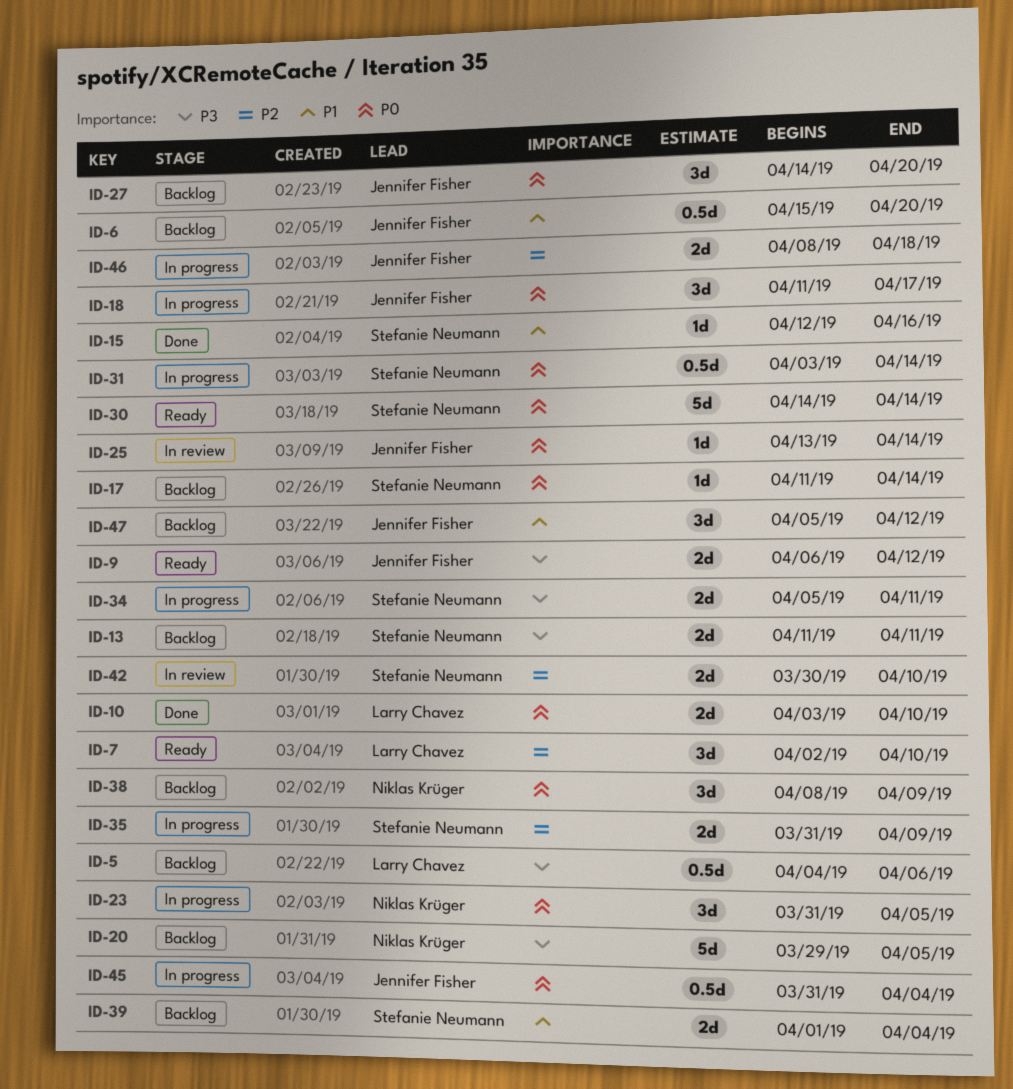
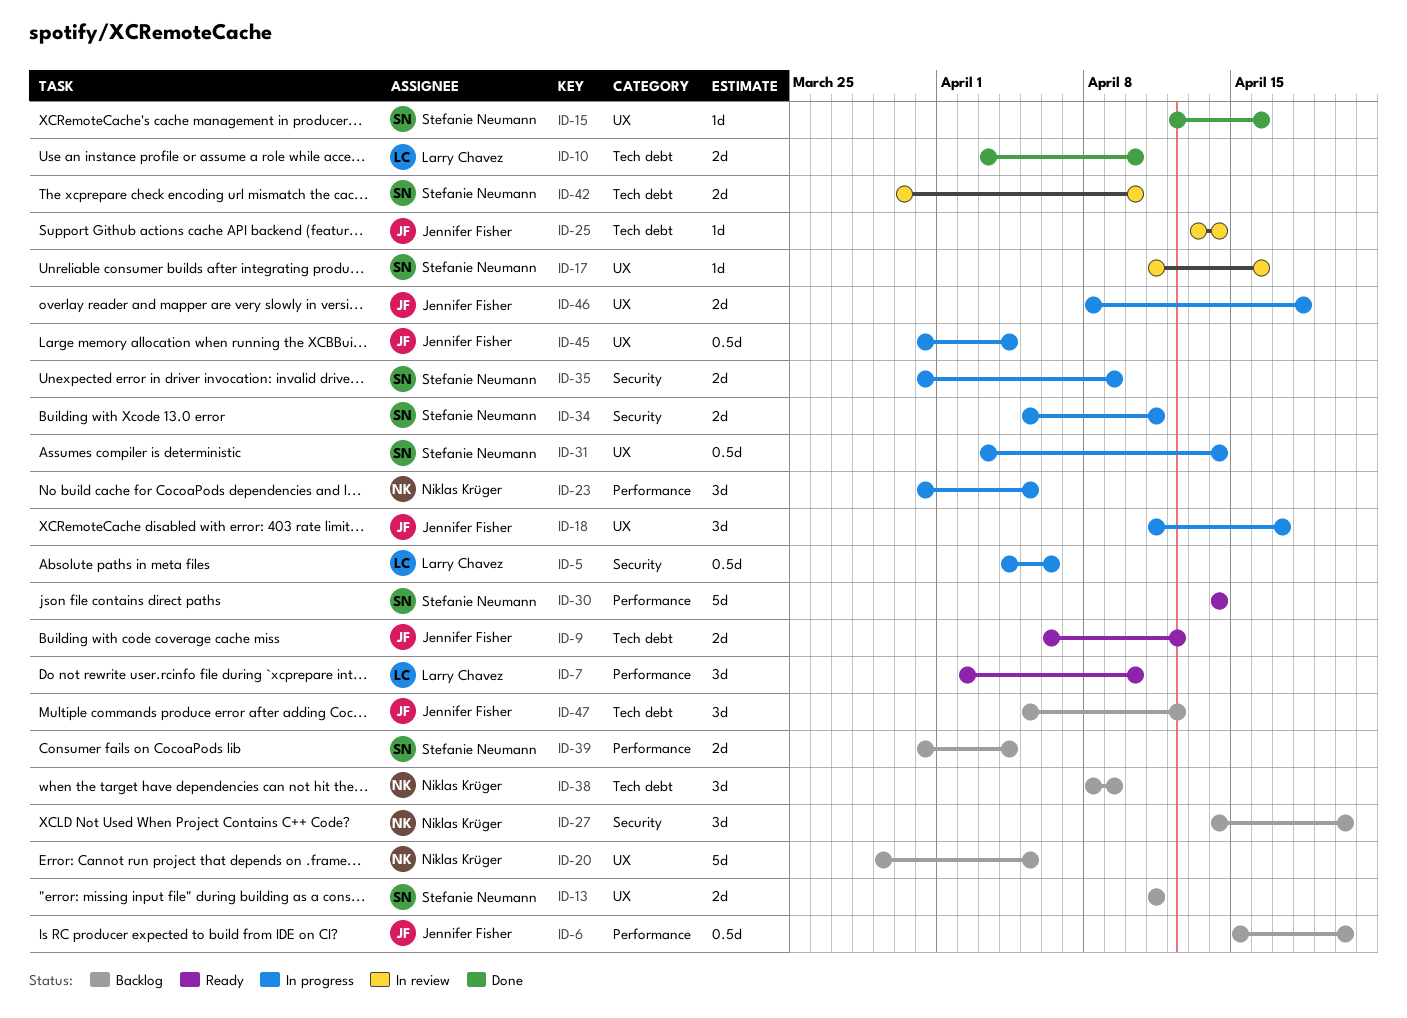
ID-5, status: Backlog -> In progress
ID-17, status: Backlog -> In review
ID-17, due: Apr 14 -> Apr 16
ID-27, owner: Jennifer Fisher -> Niklas Krüger
ID-39, start: Apr 1 -> Mar 31

